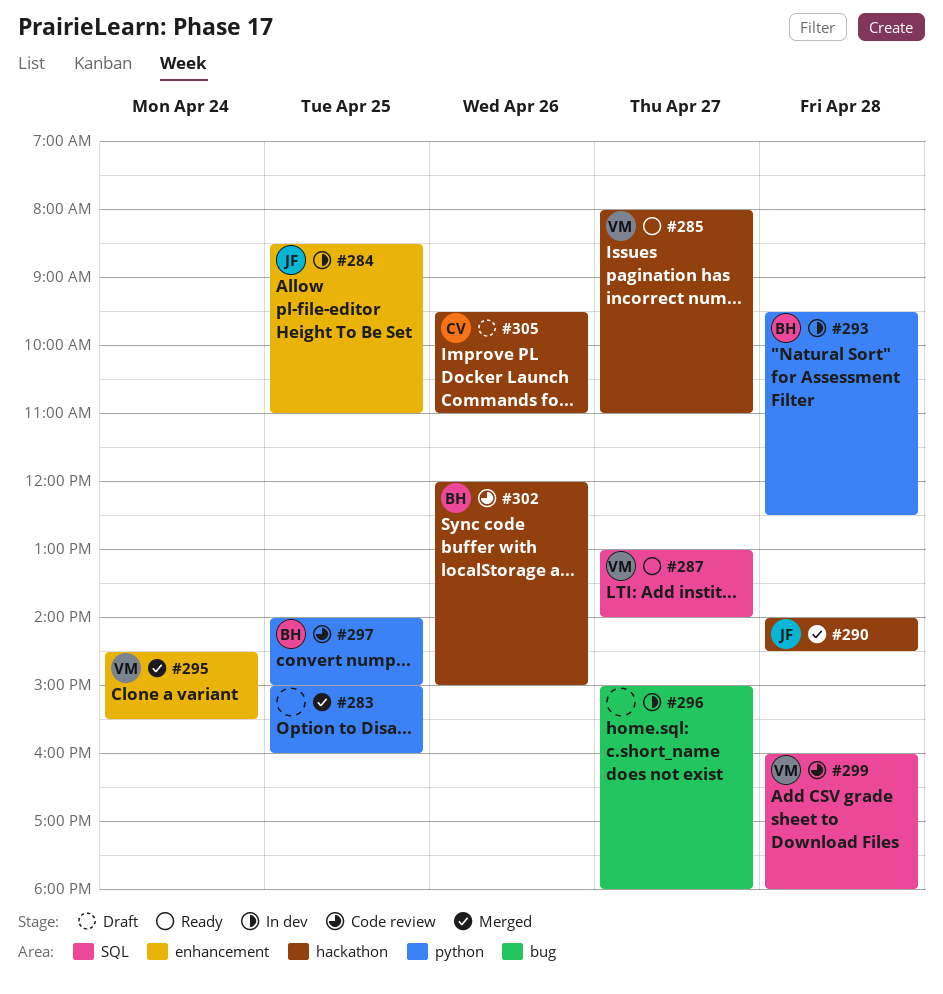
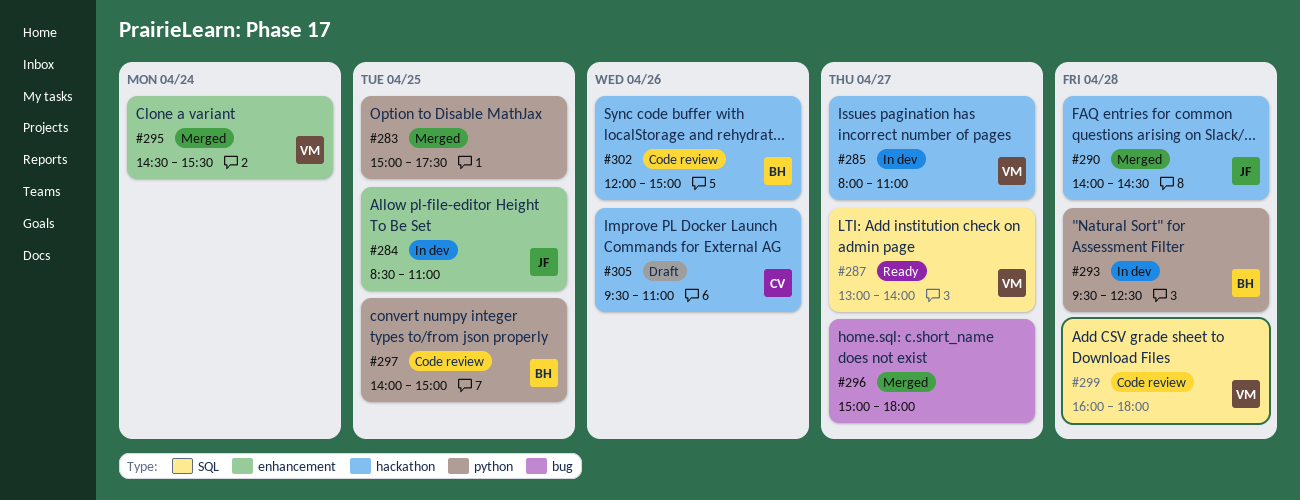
#283, ends: 16:00 -> 17:30
#285, status: Ready -> In dev
#296, status: In dev -> Merged

